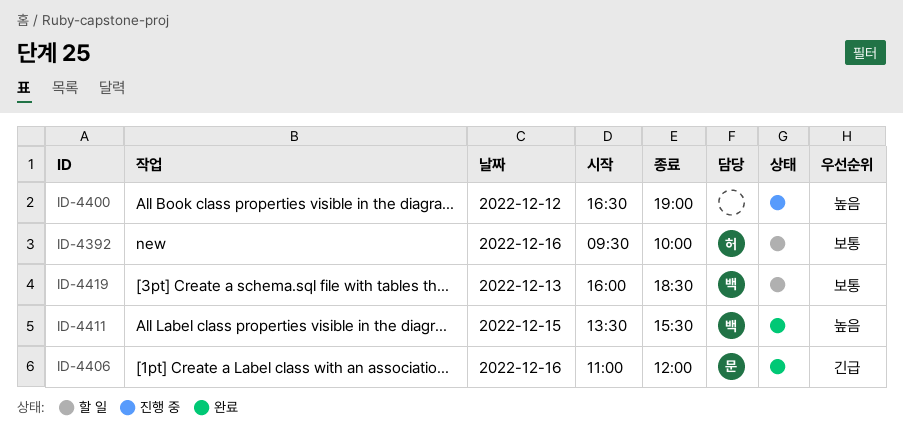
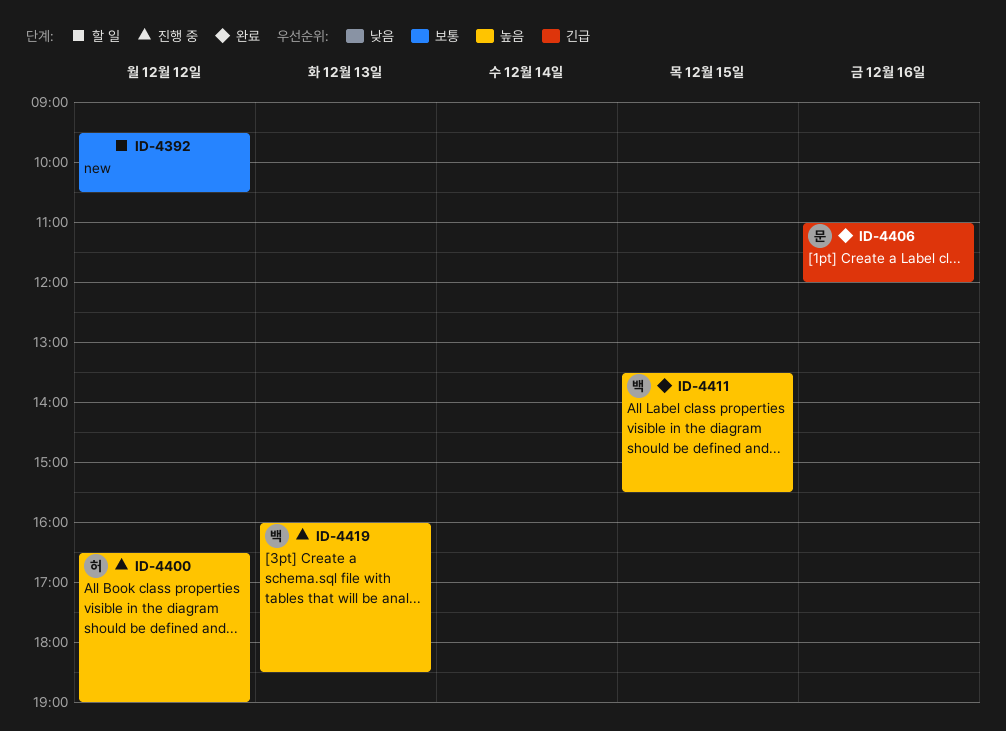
ID-4392, owner: 허 -> none
ID-4392, day: Dec 16 -> Dec 12
ID-4392, ends: 10:00 -> 10:30
ID-4400, owner: none -> 허
ID-4419, status: 할 일 -> 진행 중
ID-4419, priority: 보통 -> 높음

